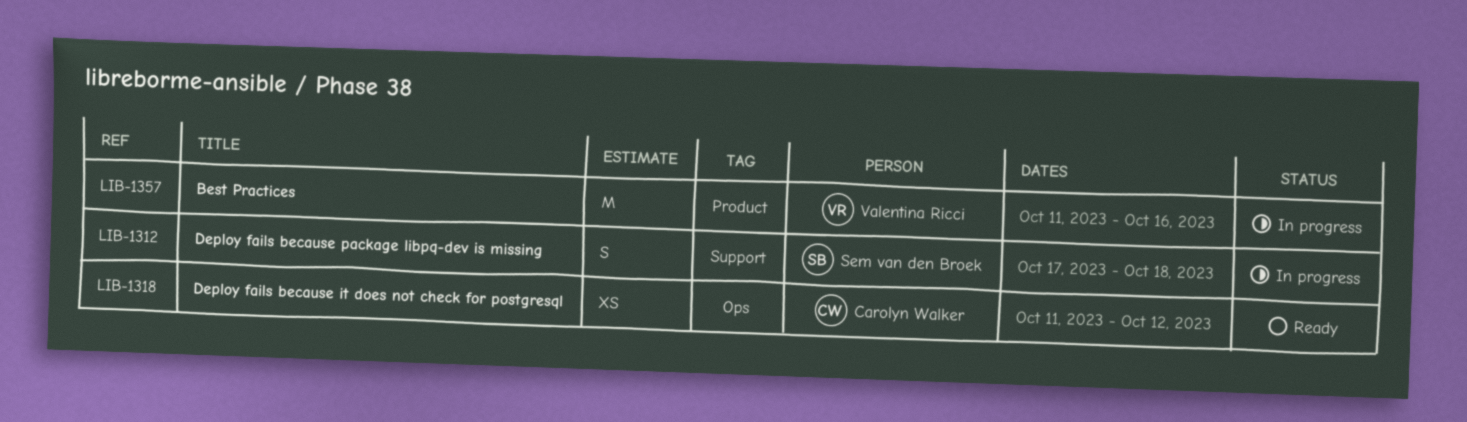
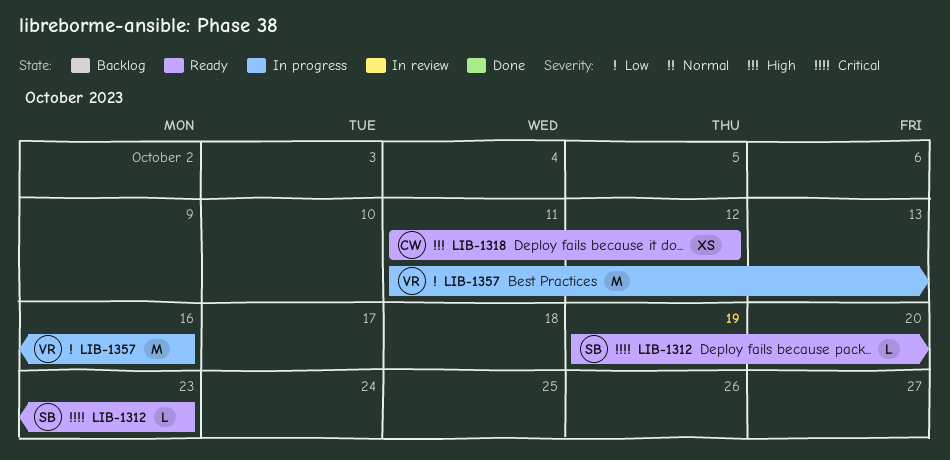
LIB-1312, status: In progress -> Ready
LIB-1312, estimate: S -> L
LIB-1312, start: Oct 17 -> Oct 19
LIB-1312, due: Oct 18 -> Oct 23

